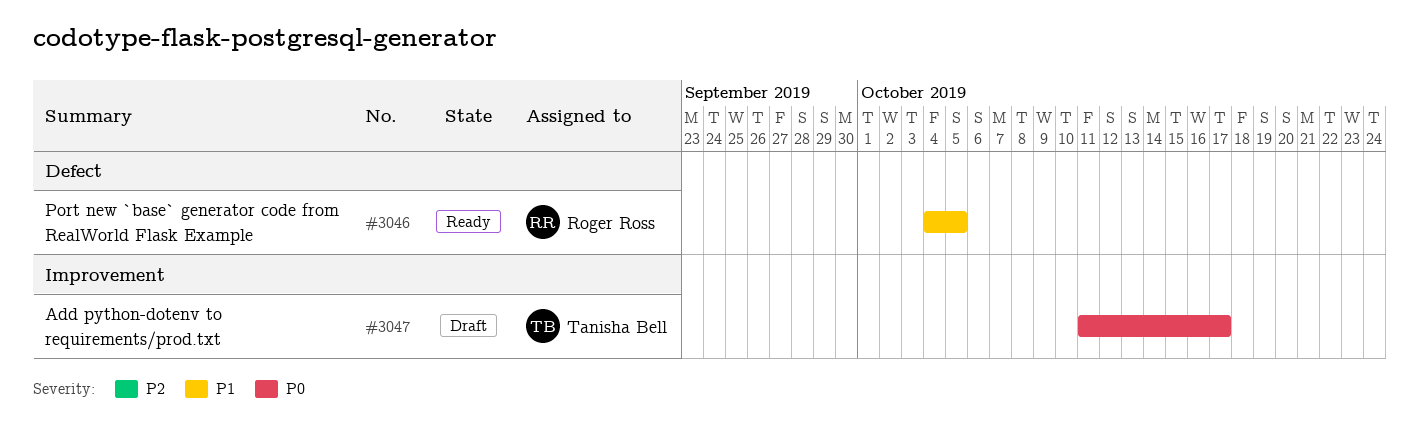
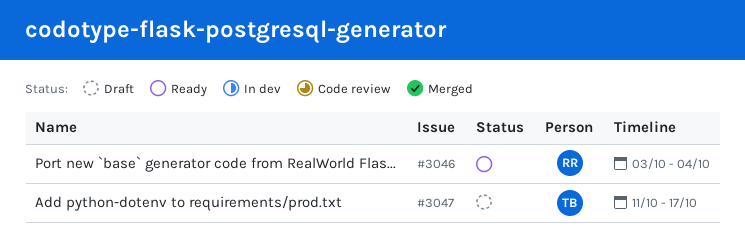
#3046, start: Oct 4 -> Oct 3
#3046, due: Oct 5 -> Oct 4

